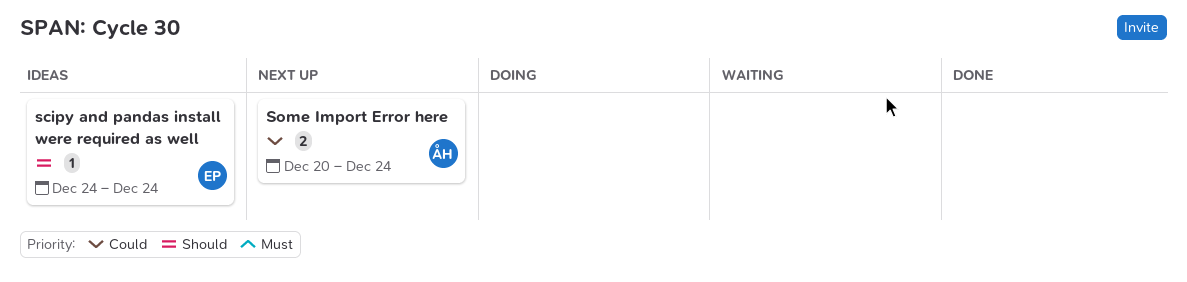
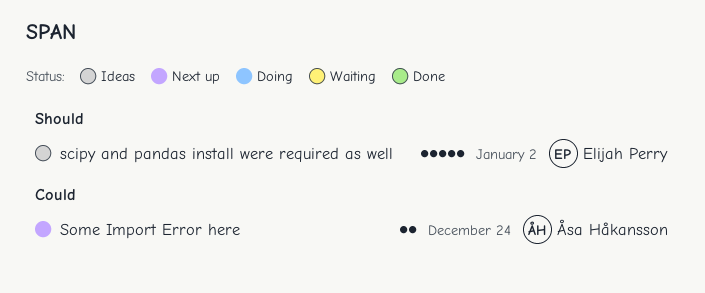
scipy and pandas install were required as well, estimate: 1 -> 5
scipy and pandas install were required as well, due: Dec 24 -> Jan 2

